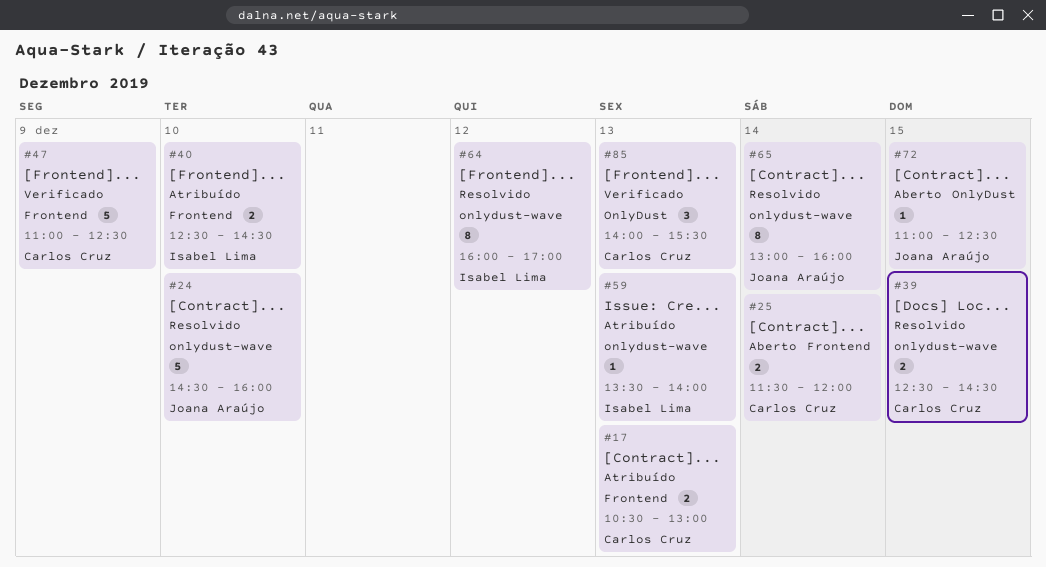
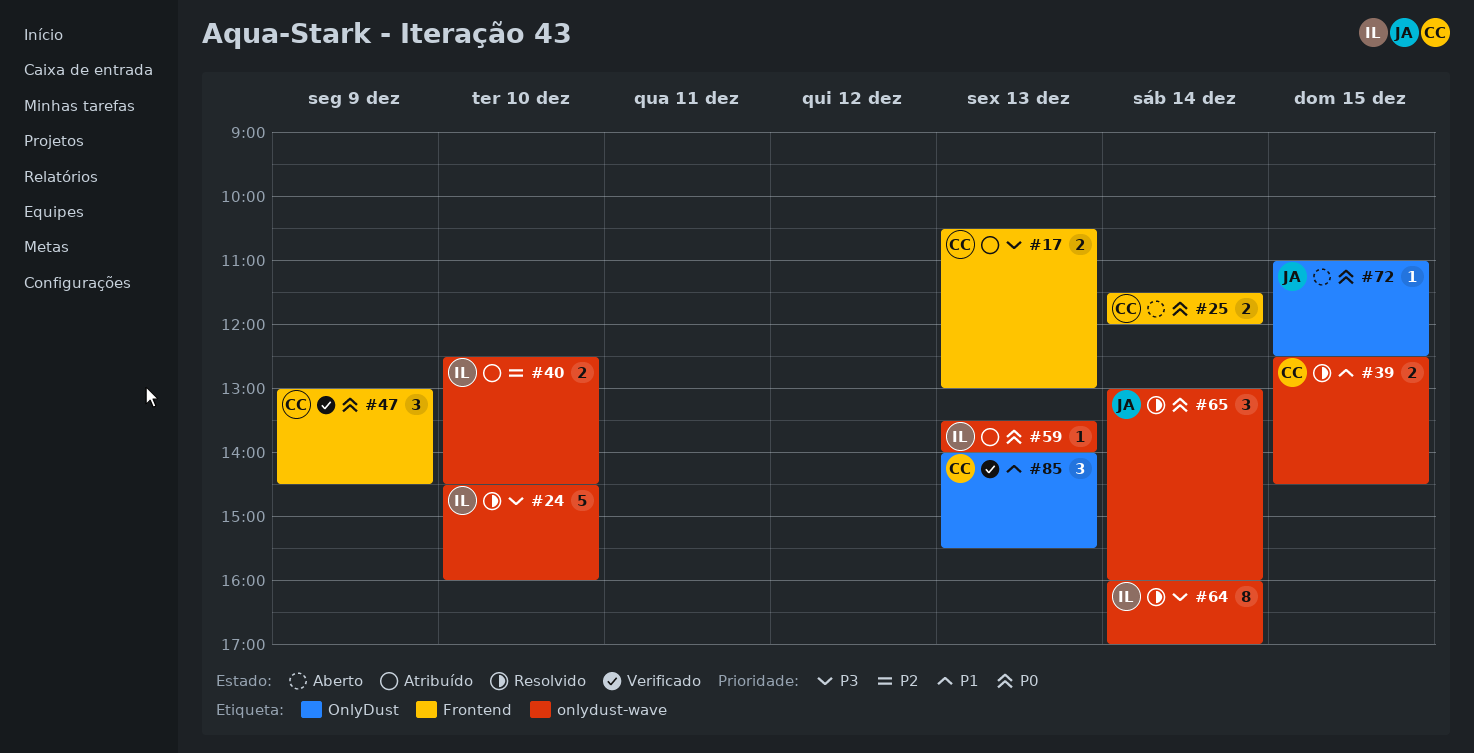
#24, owner: Joana Araújo -> Isabel Lima
#40, label: Frontend -> onlydust-wave
#47, estimate: 5 -> 3
#47, begins: 11:00 -> 13:00
#47, ends: 12:30 -> 14:30
#64, day: Dec 12 -> Dec 14
#65, estimate: 8 -> 3

